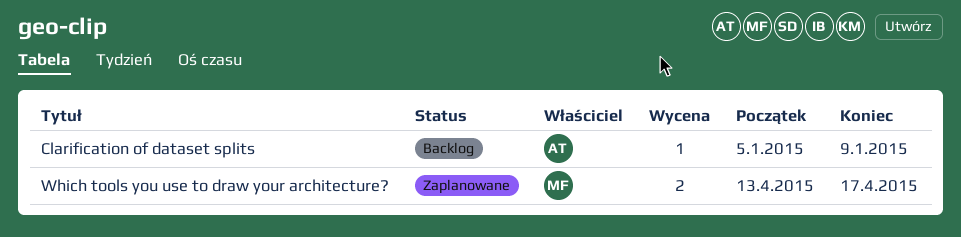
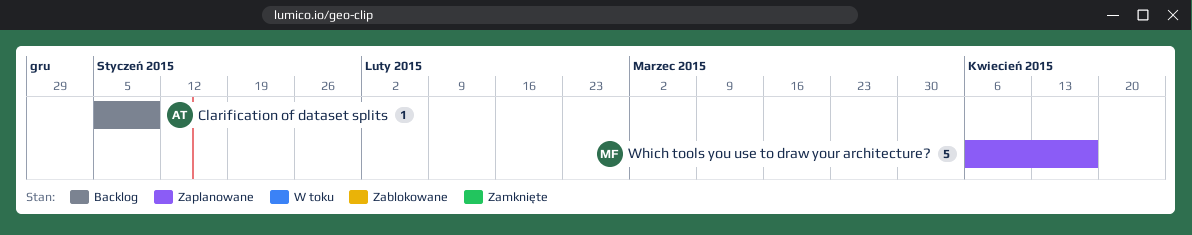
Which tools you use to draw your architecture?, estimate: 2 -> 5
Which tools you use to draw your architecture?, start: Apr 13 -> Apr 6

